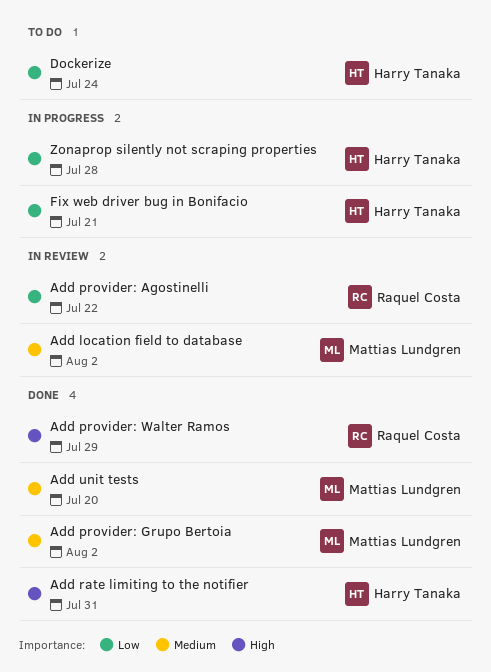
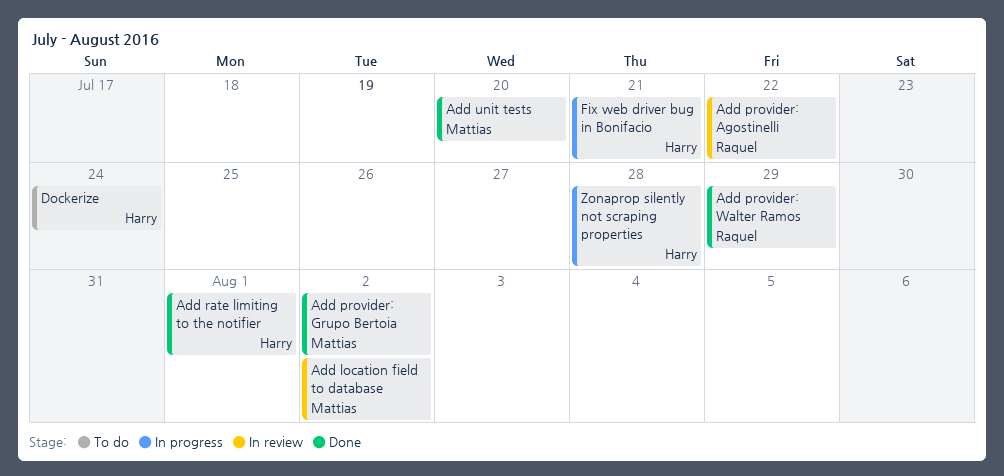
Add rate limiting to the notifier, due: Jul 31 -> Aug 1

